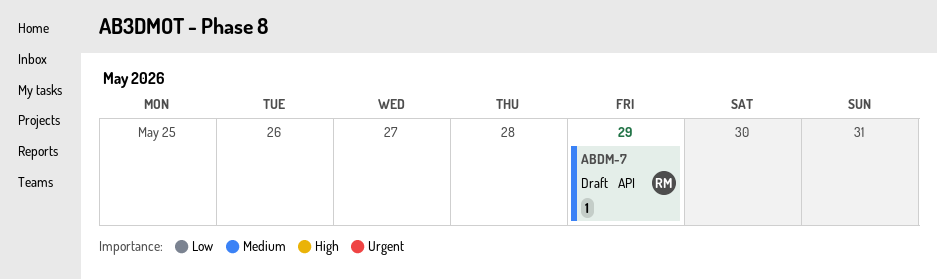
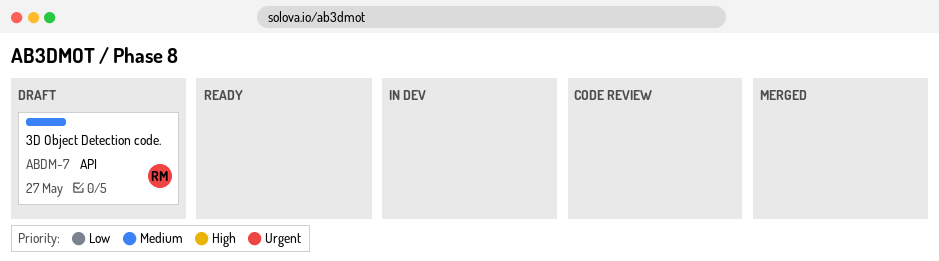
ABDM-7, due: May 29 -> May 27

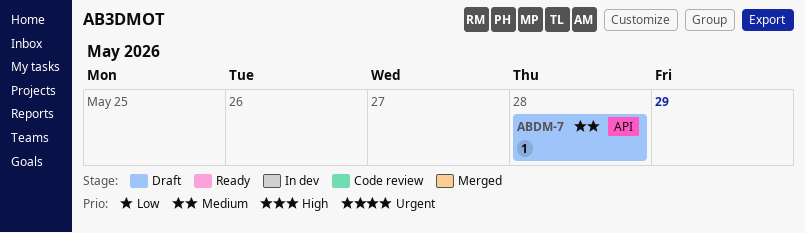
ABDM-7, due: May 27 -> May 28

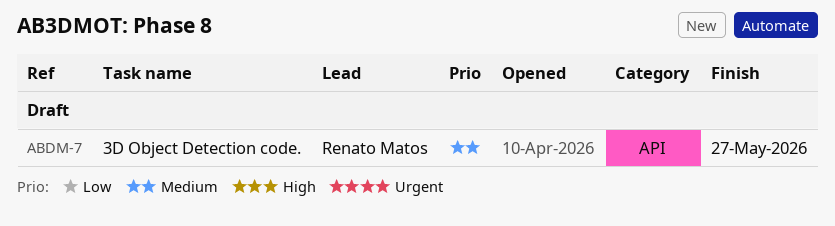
ABDM-7, due: May 28 -> May 27

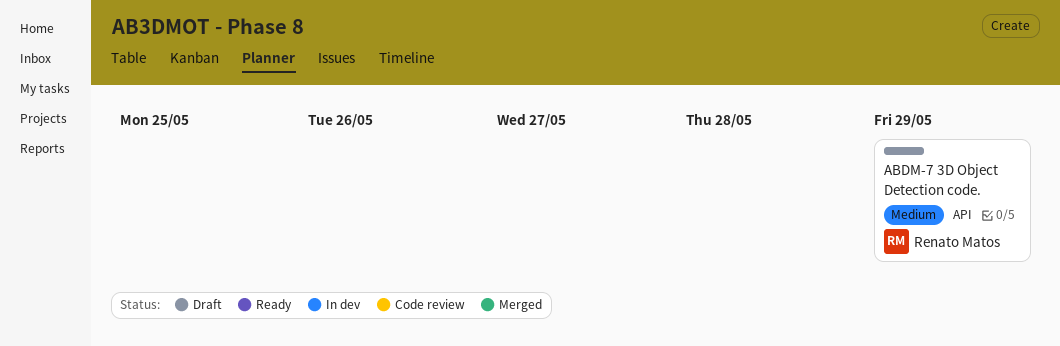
ABDM-7, due: May 27 -> May 29

